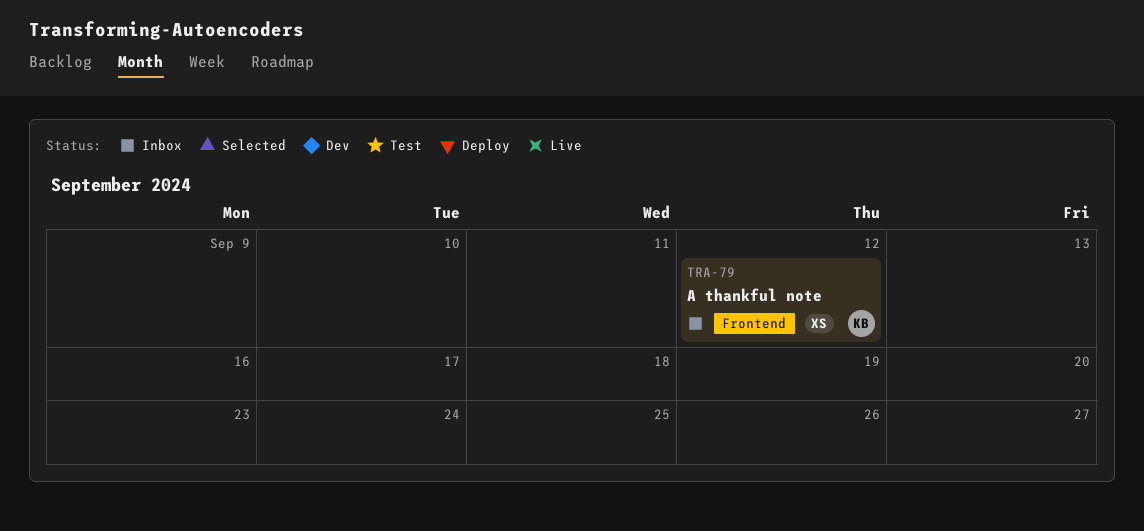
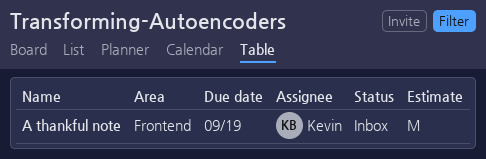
A thankful note, estimate: XS -> M
A thankful note, due: Sep 12 -> Sep 19

